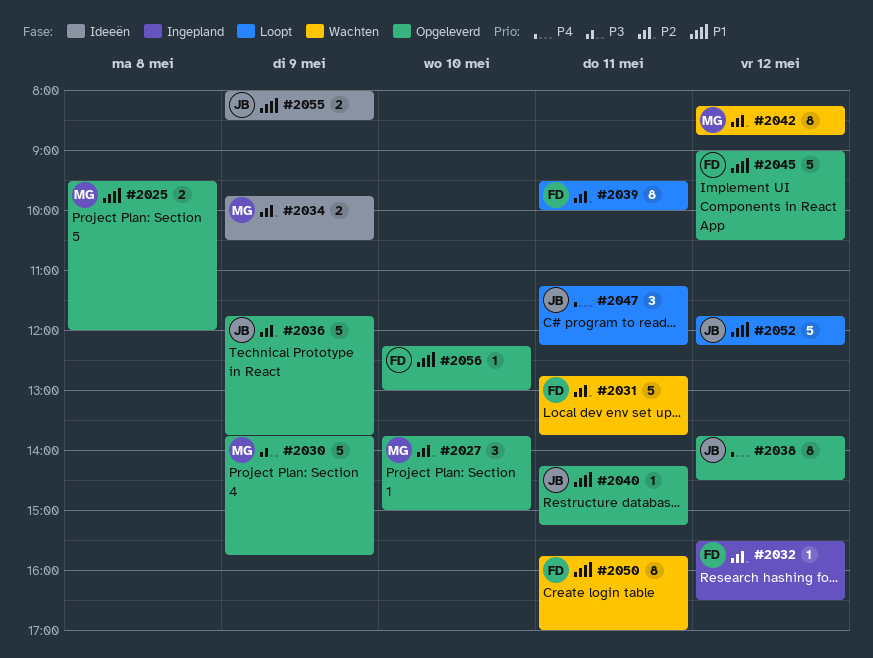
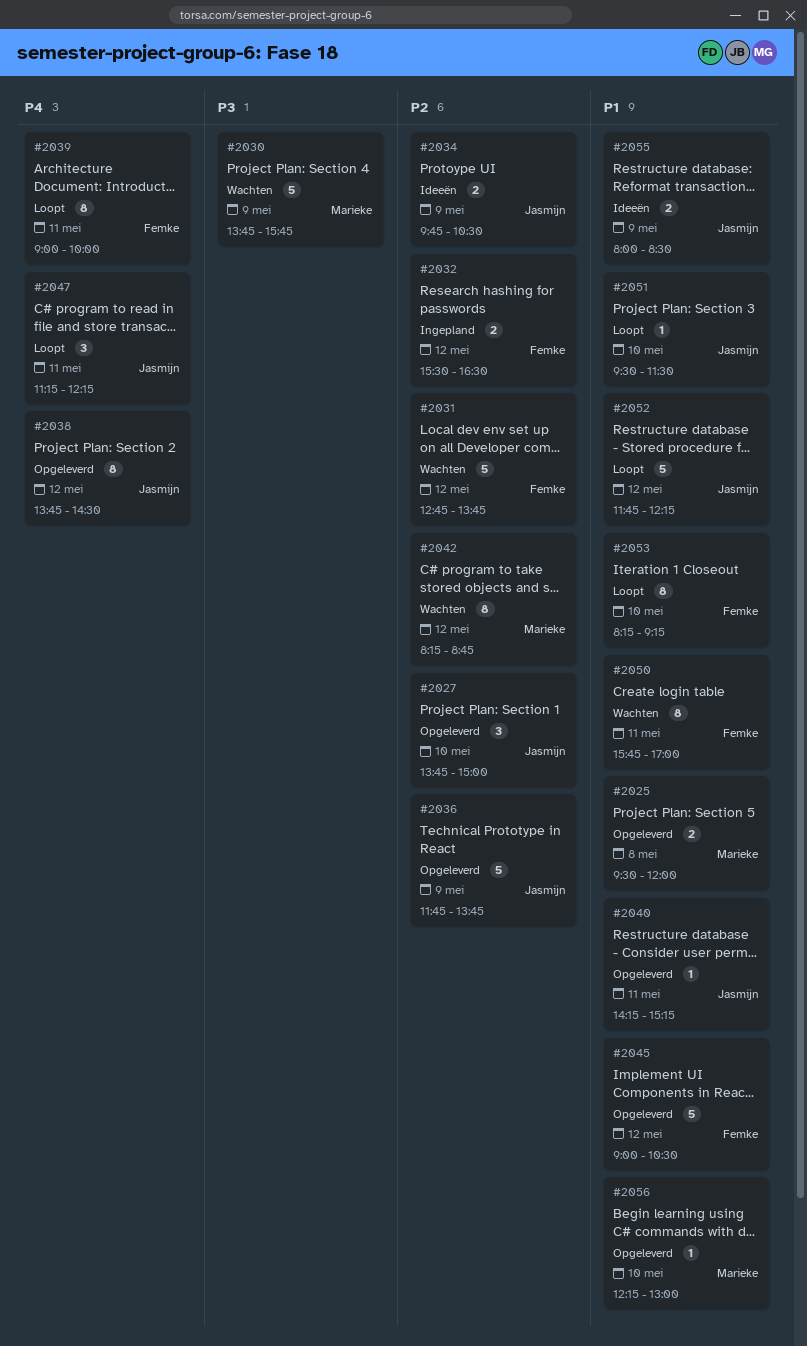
#2027, owner: Marieke -> Jasmijn
#2030, status: Opgeleverd -> Wachten
#2031, day: May 11 -> May 12
#2032, estimate: 1 -> 2
#2034, owner: Marieke -> Jasmijn
#2039, priority: P2 -> P4
#2039, begins: 09:30 -> 09:00
#2051: none -> present
#2053: none -> present
#2056, owner: Femke -> Marieke

